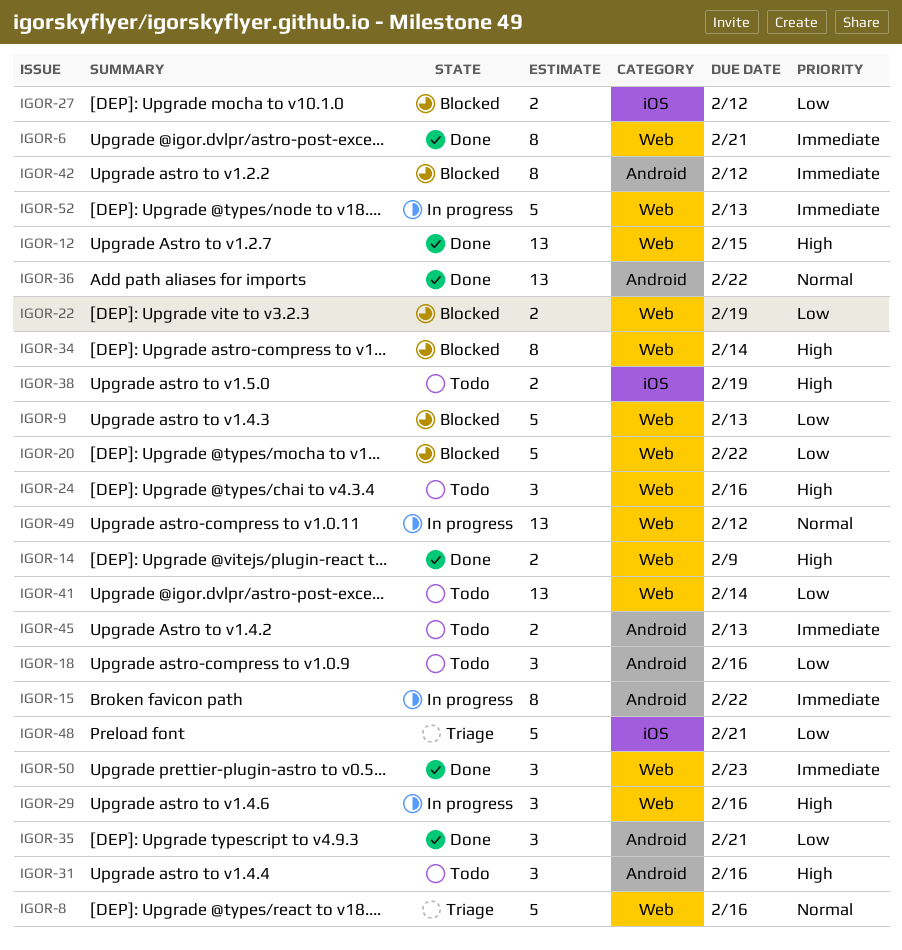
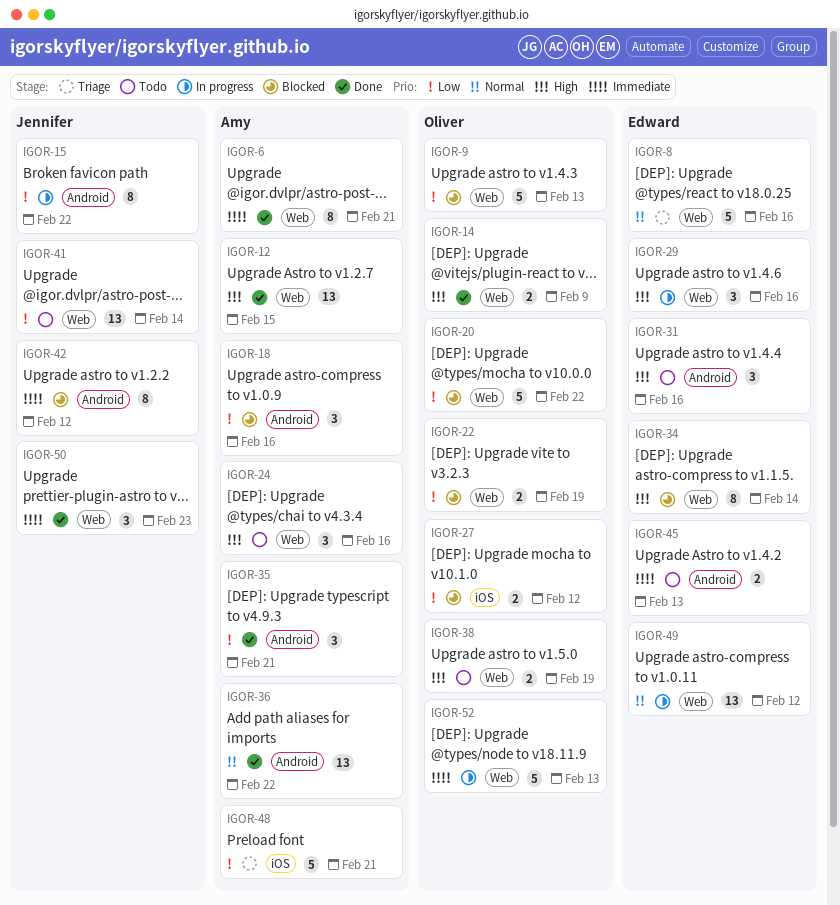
IGOR-15, priority: Immediate -> Low
IGOR-18, status: Todo -> Blocked
IGOR-38, label: iOS -> Web

